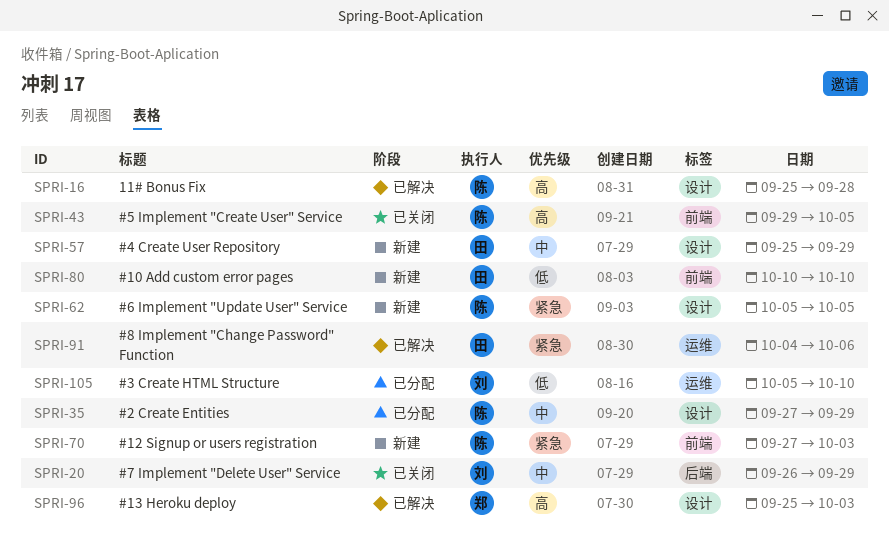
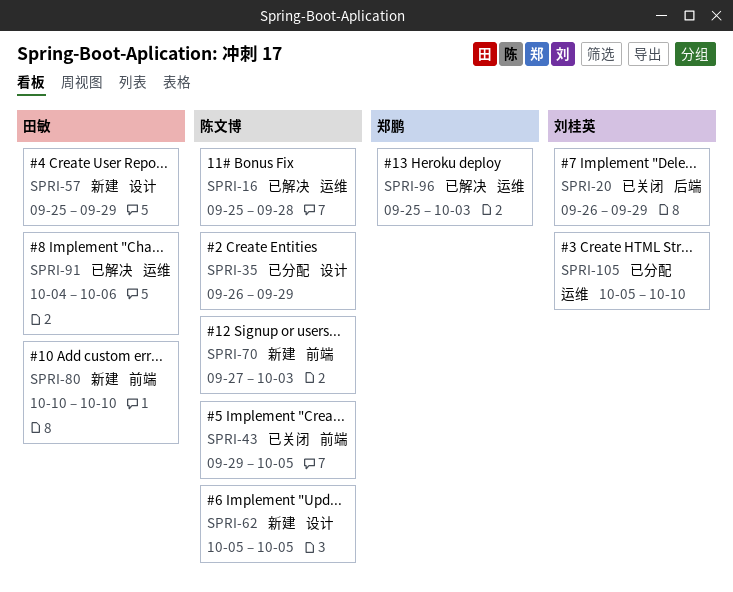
SPRI-16, label: 设计 -> 运维
SPRI-35, start: Sep 27 -> Sep 26
SPRI-96, label: 设计 -> 运维

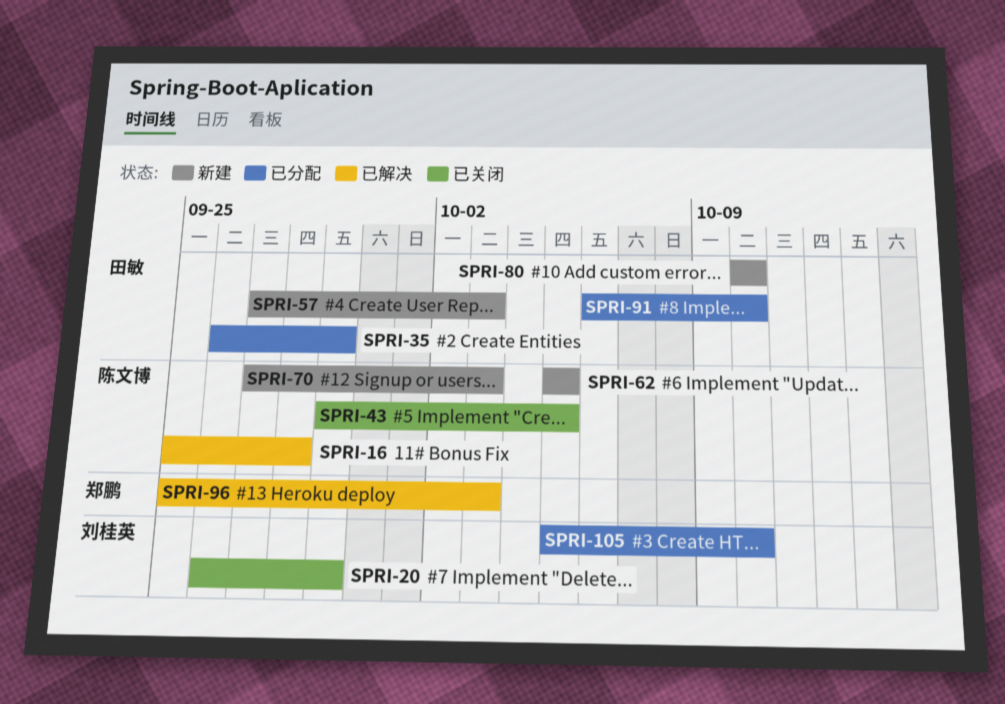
SPRI-35, owner: 陈文博 -> 田敏
SPRI-57, start: Sep 25 -> Sep 27
SPRI-57, due: Sep 29 -> Oct 3
SPRI-91, status: 已解决 -> 已分配
SPRI-91, start: Oct 4 -> Oct 6
SPRI-91, due: Oct 6 -> Oct 10

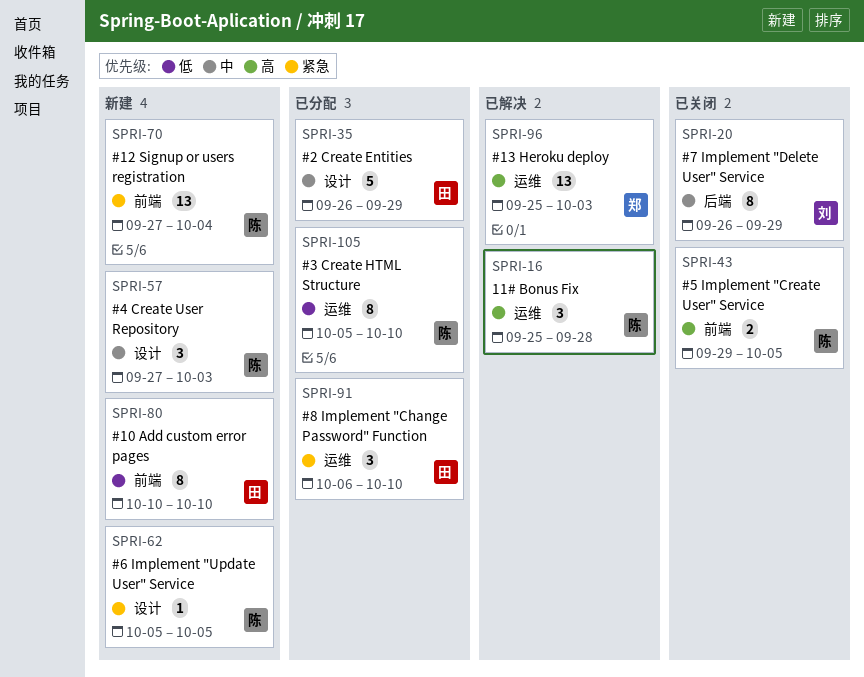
SPRI-57, owner: 田敏 -> 陈文博
SPRI-70, due: Oct 3 -> Oct 4
SPRI-105, owner: 刘桂英 -> 陈文博

